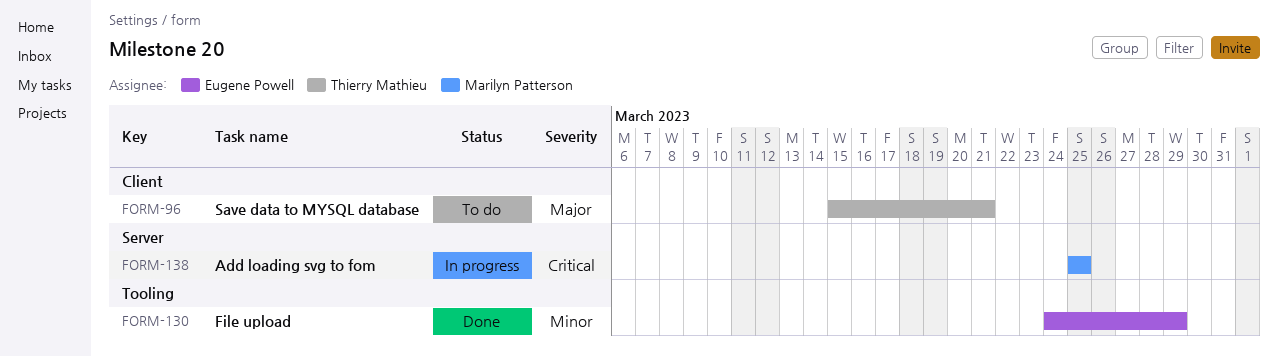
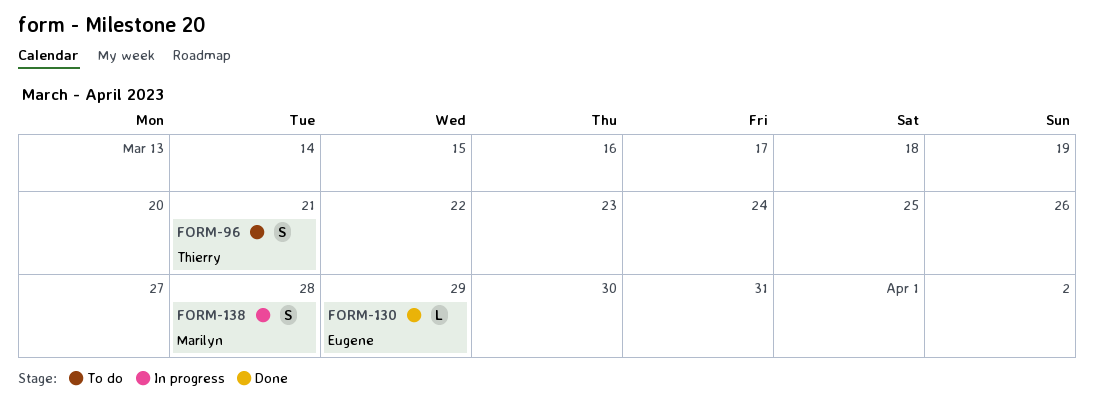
FORM-138, due: Mar 25 -> Mar 28

